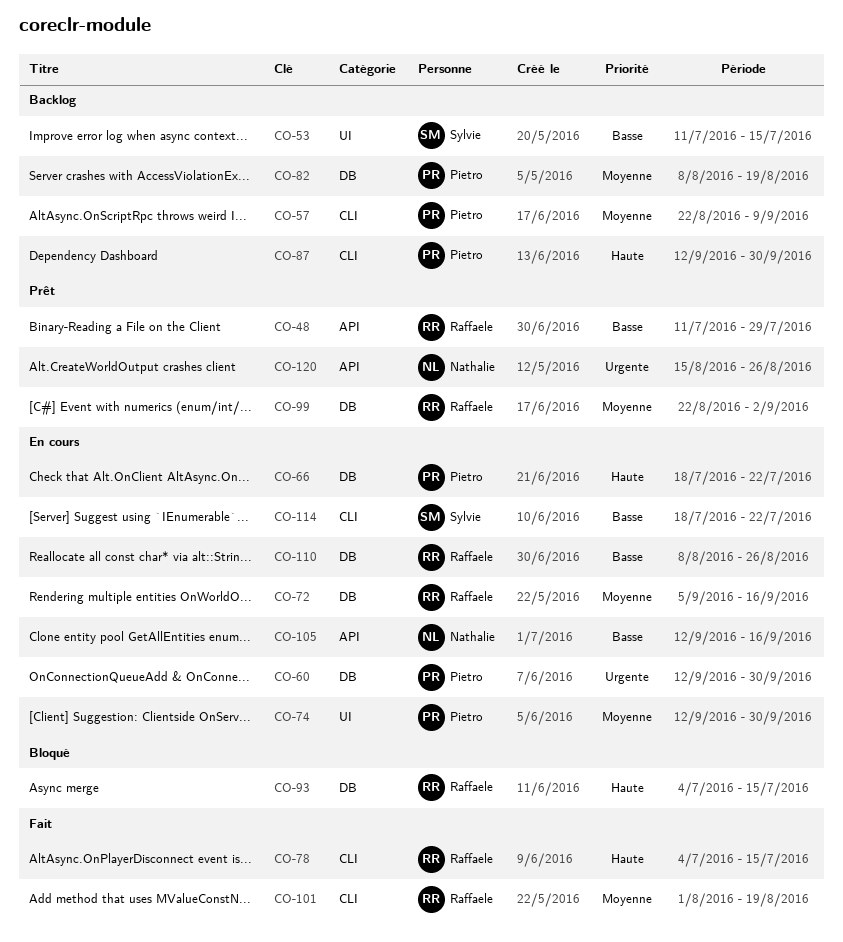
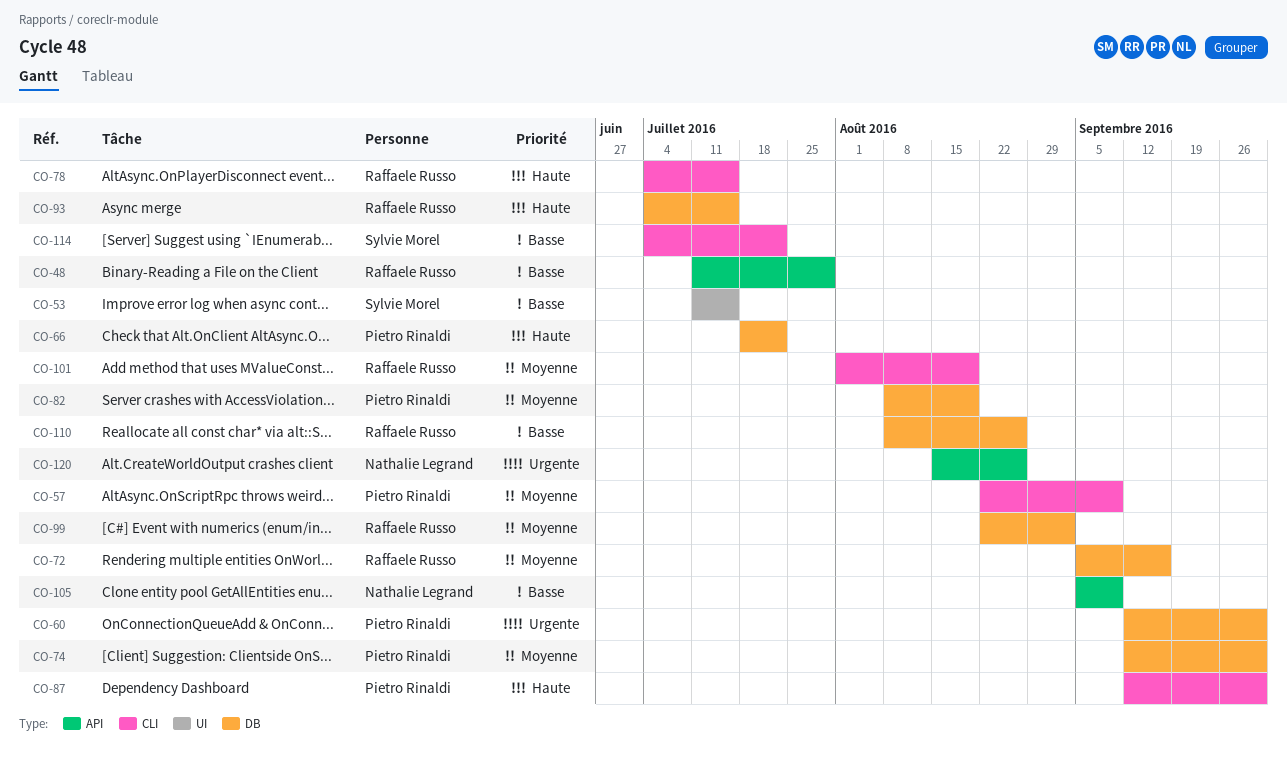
CO-74, label: UI -> DB
CO-105, start: Sep 12 -> Sep 5
CO-105, due: Sep 16 -> Sep 9
CO-114, start: Jul 18 -> Jul 4

